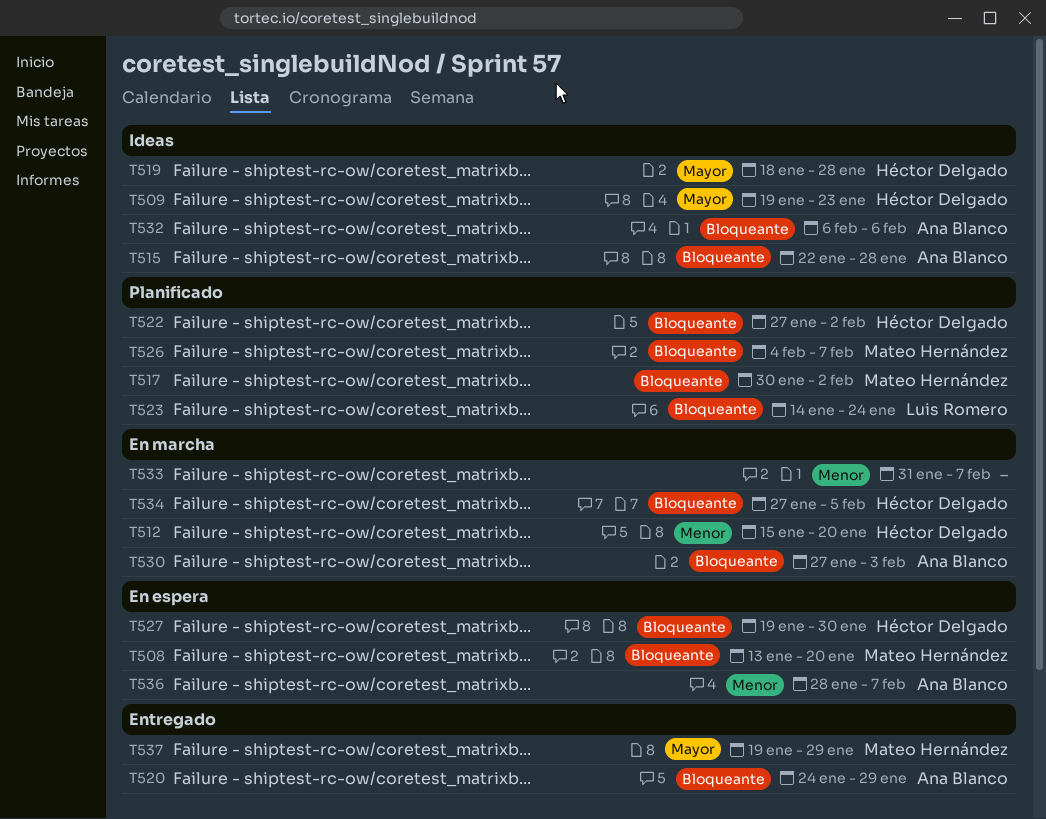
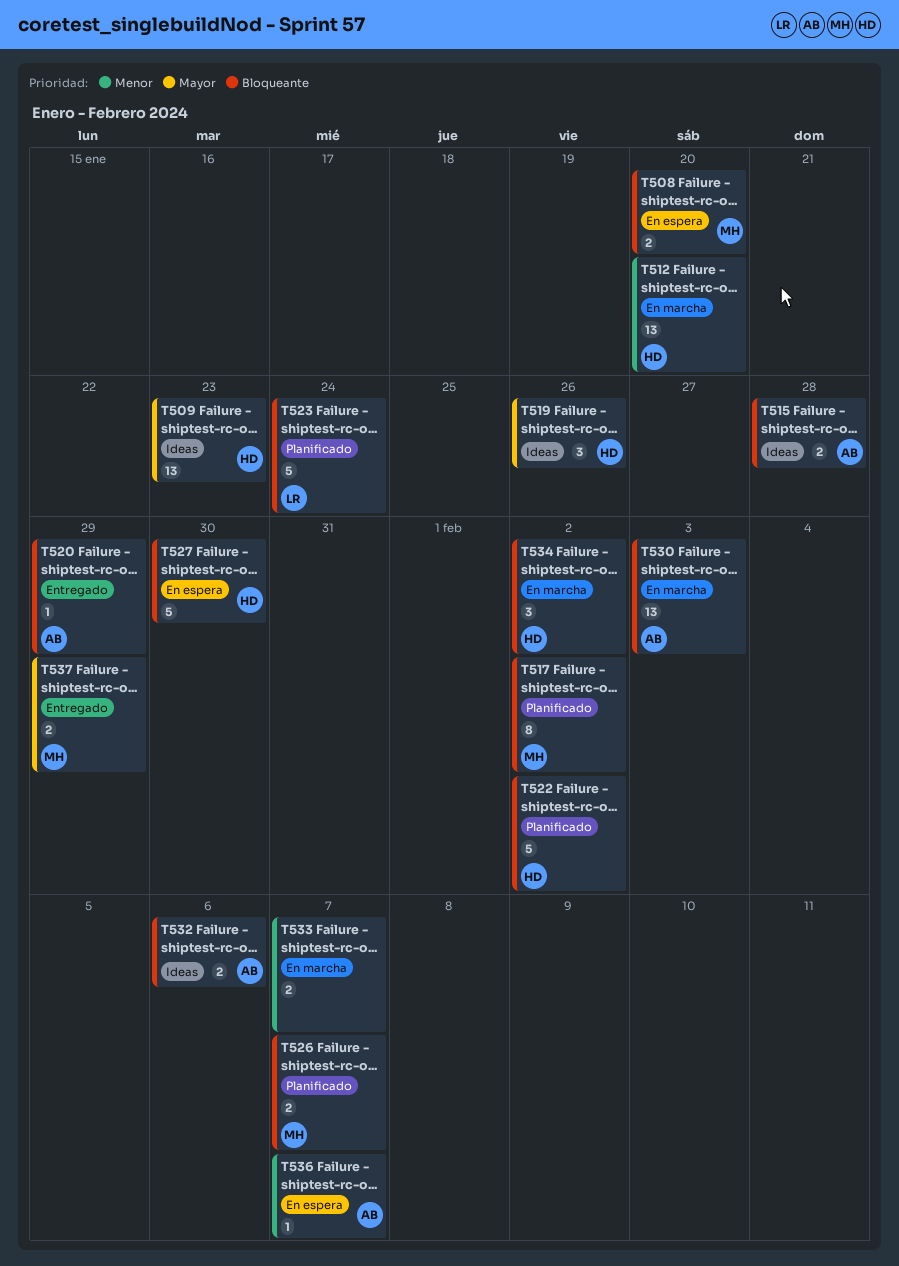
T519, due: Jan 28 -> Jan 26
T534, due: Feb 5 -> Feb 2

